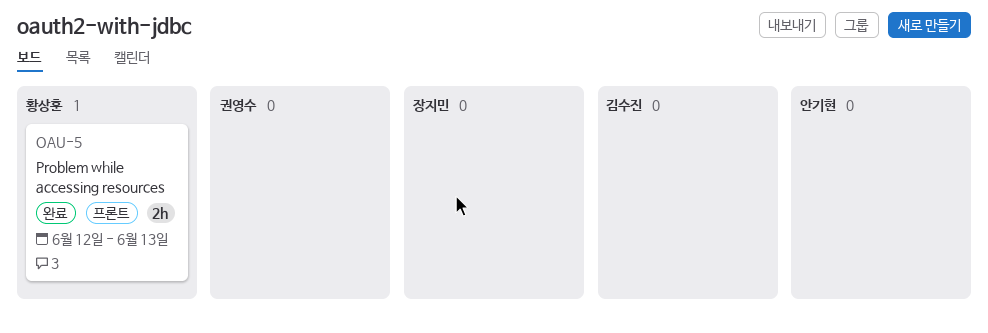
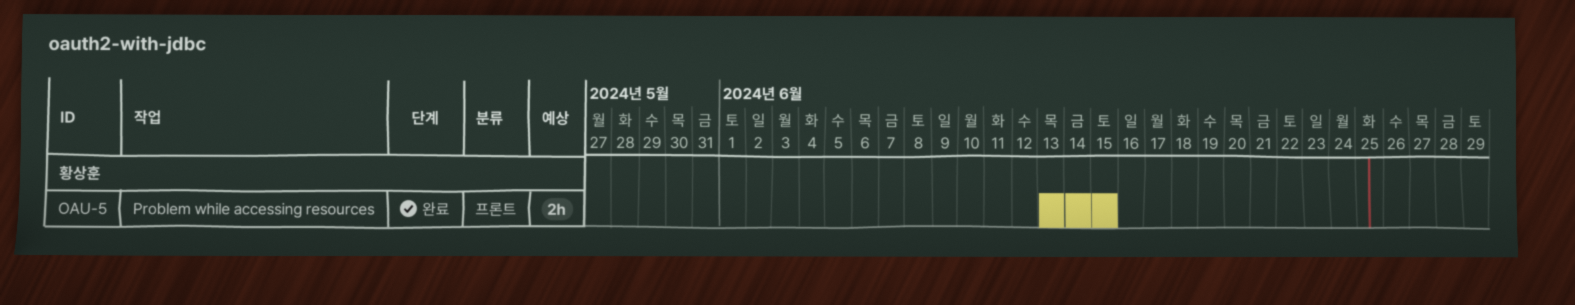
OAU-5, start: Jun 12 -> Jun 13
OAU-5, due: Jun 13 -> Jun 15

